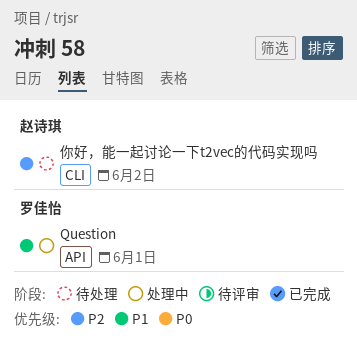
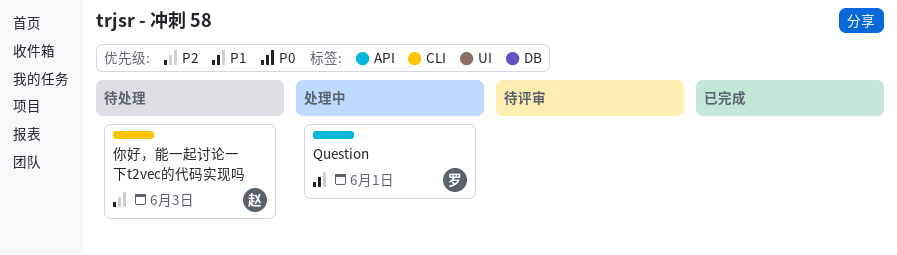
你好，能一起讨论一下t2vec的代码实现吗, due: Jun 2 -> Jun 3

